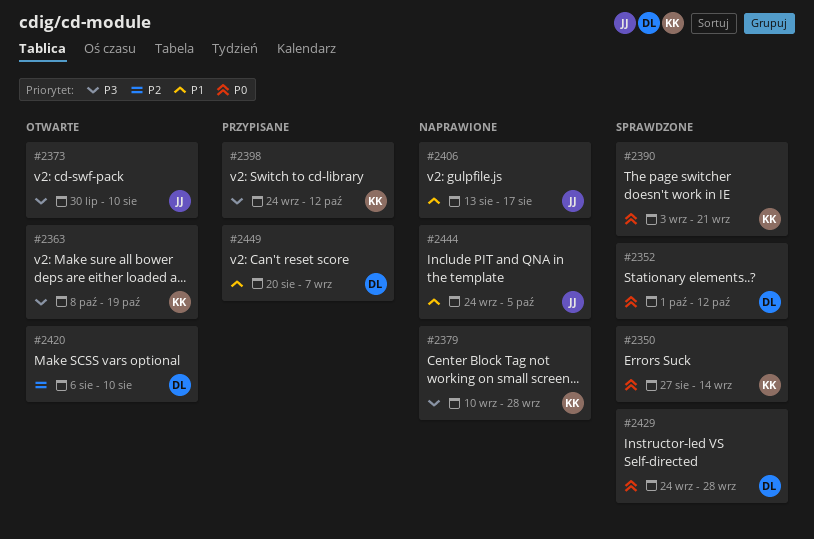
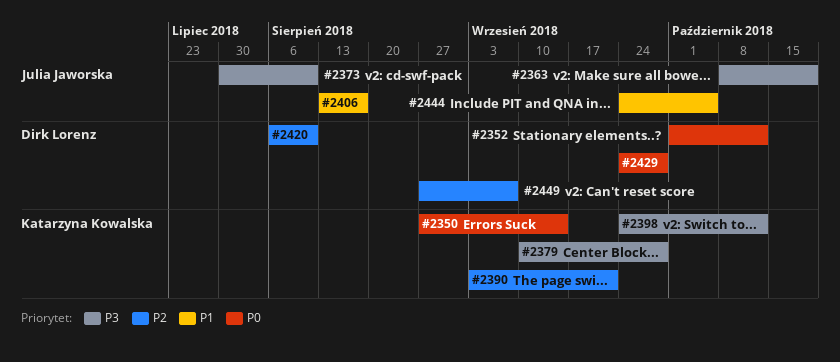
#2363, owner: Katarzyna Kowalska -> Julia Jaworska
#2390, priority: P0 -> P2
#2449, priority: P1 -> P2
#2449, start: Aug 20 -> Aug 27

